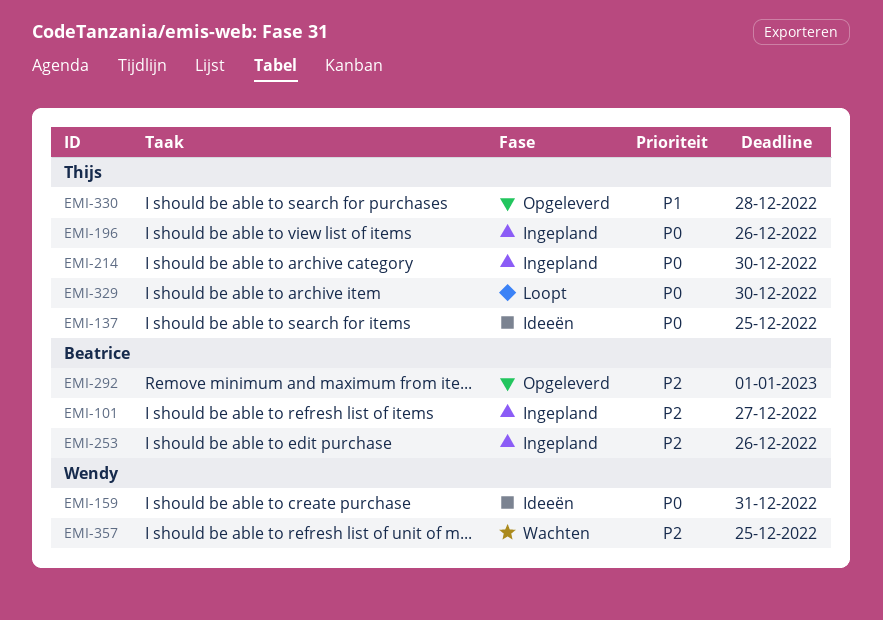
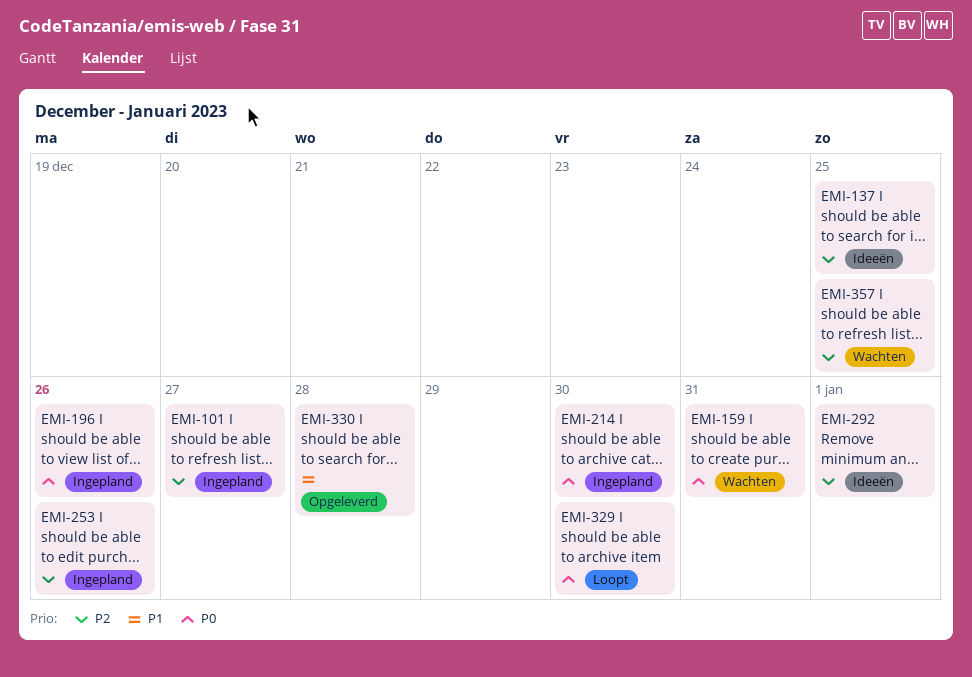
EMI-137, priority: P0 -> P2
EMI-159, status: Ideeën -> Wachten
EMI-292, status: Opgeleverd -> Ideeën

